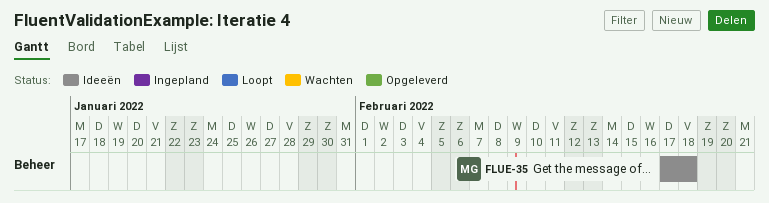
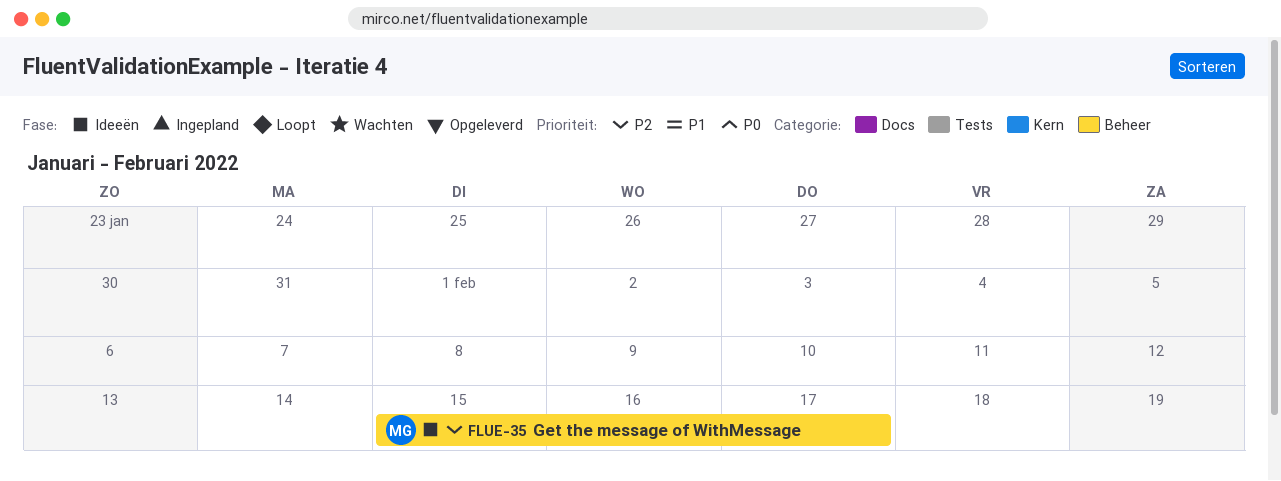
FLUE-35, start: Feb 17 -> Feb 15
FLUE-35, due: Feb 18 -> Feb 17

